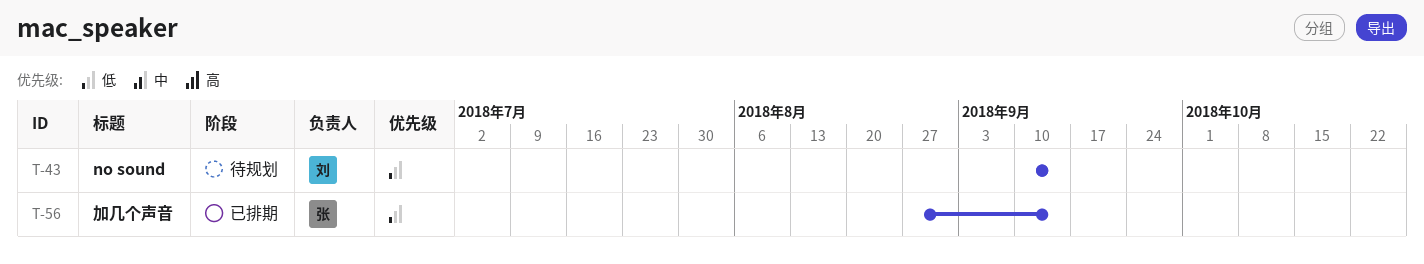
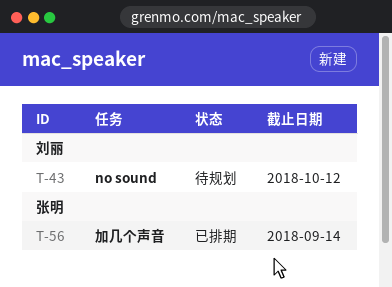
T-43, due: Sep 14 -> Oct 12

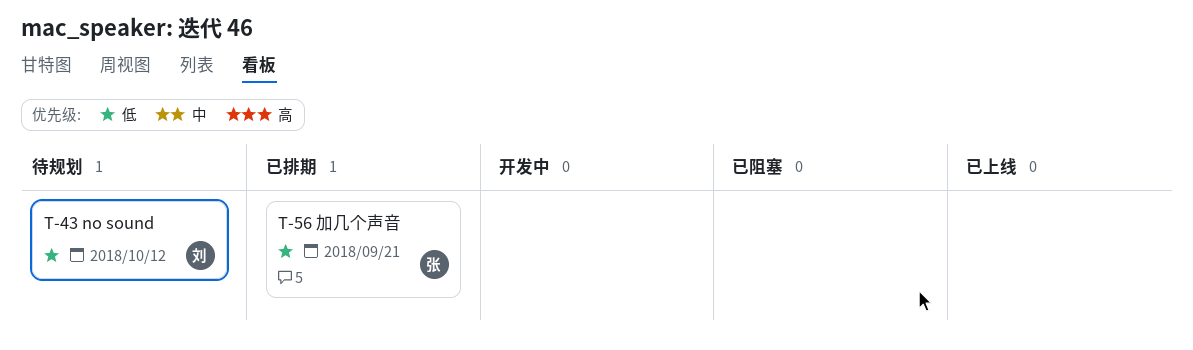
T-56, due: Sep 14 -> Sep 21

